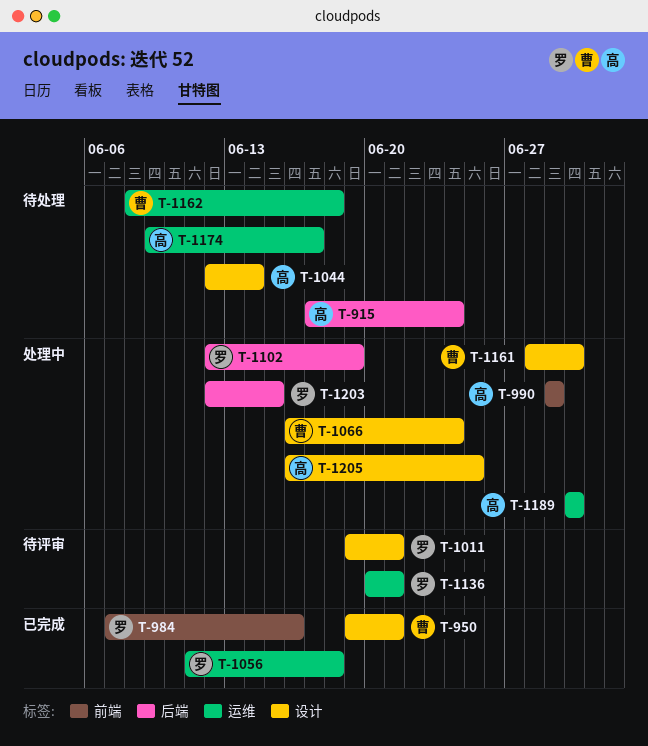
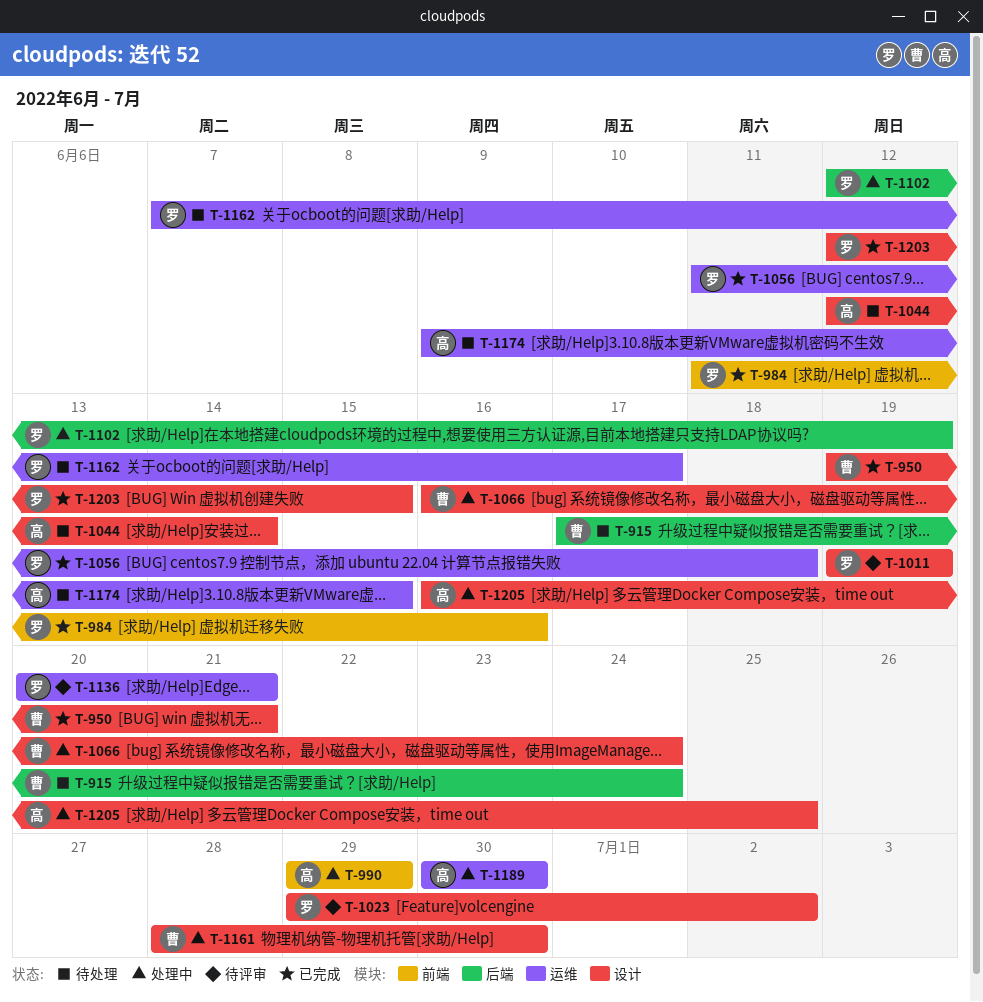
T-915, owner: 高 -> 曹
T-984, start: Jun 7 -> Jun 11
T-1011, due: Jun 21 -> Jun 19
T-1023: none -> present
T-1162, owner: 曹 -> 罗
T-1162, start: Jun 8 -> Jun 7
T-1162, due: Jun 18 -> Jun 17
T-1174, due: Jun 17 -> Jun 15
T-1203, status: 处理中 -> 已完成
T-1203, label: 后端 -> 设计

